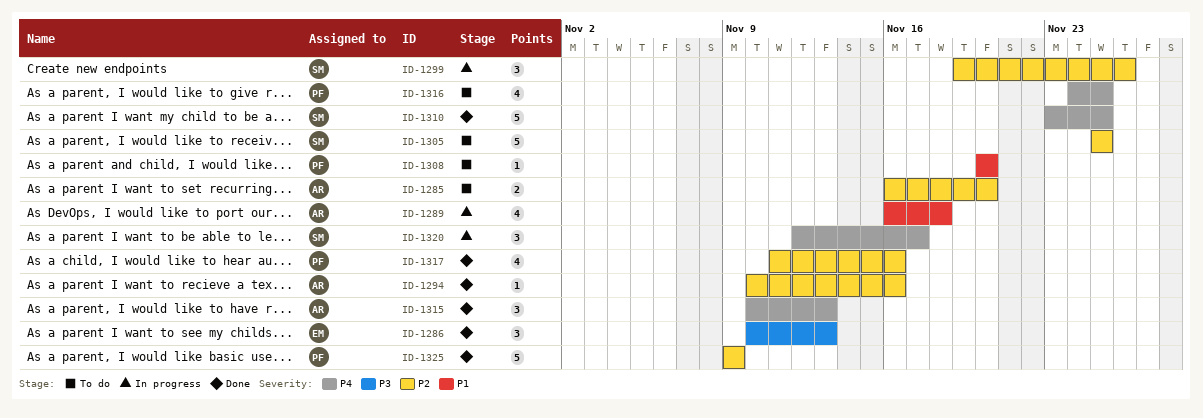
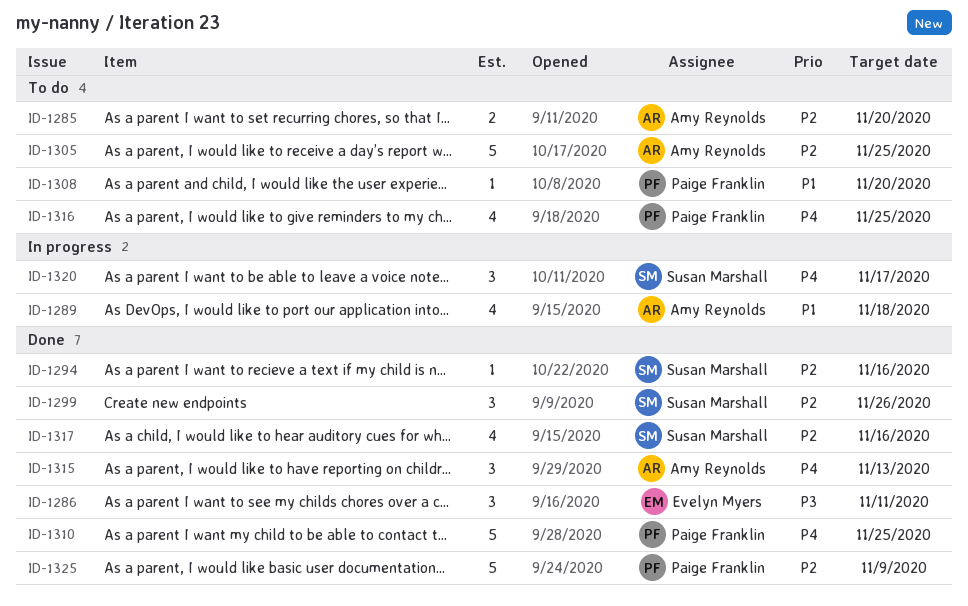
ID-1286, due: Nov 13 -> Nov 11
ID-1294, owner: Amy Reynolds -> Susan Marshall
ID-1299, status: In progress -> Done
ID-1305, owner: Susan Marshall -> Amy Reynolds
ID-1310, owner: Susan Marshall -> Paige Franklin
ID-1317, owner: Paige Franklin -> Susan Marshall

